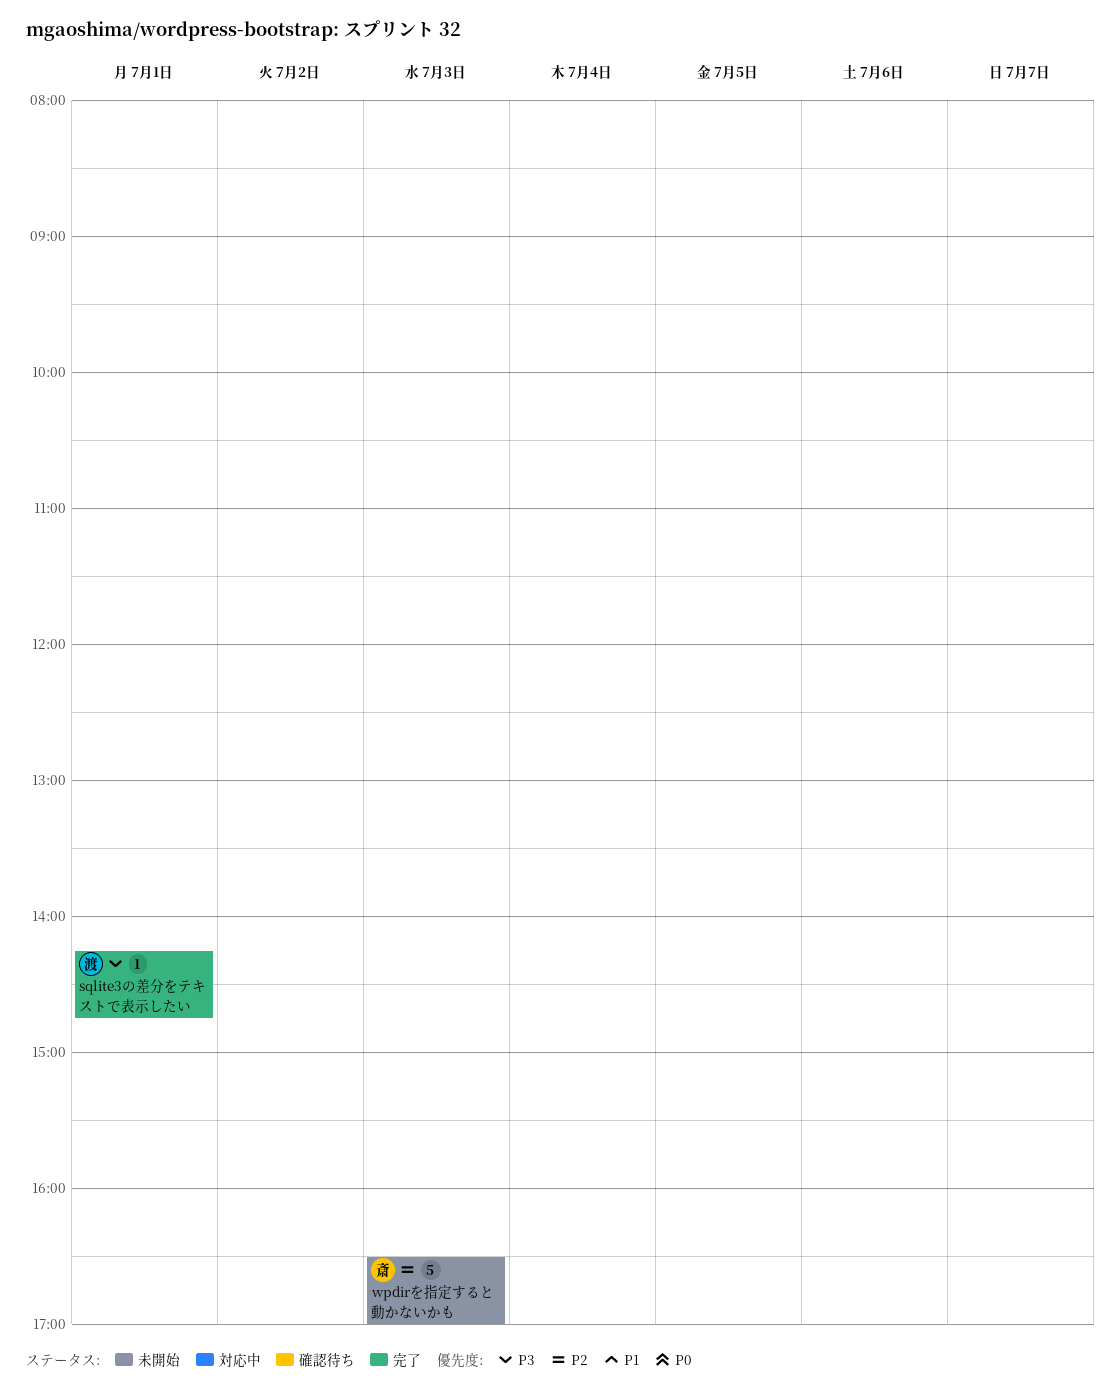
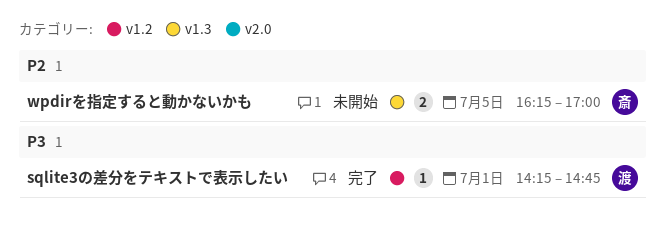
wpdirを指定すると動かないかも, estimate: 5 -> 2
wpdirを指定すると動かないかも, day: Jul 3 -> Jul 5
wpdirを指定すると動かないかも, begins: 16:30 -> 16:15

